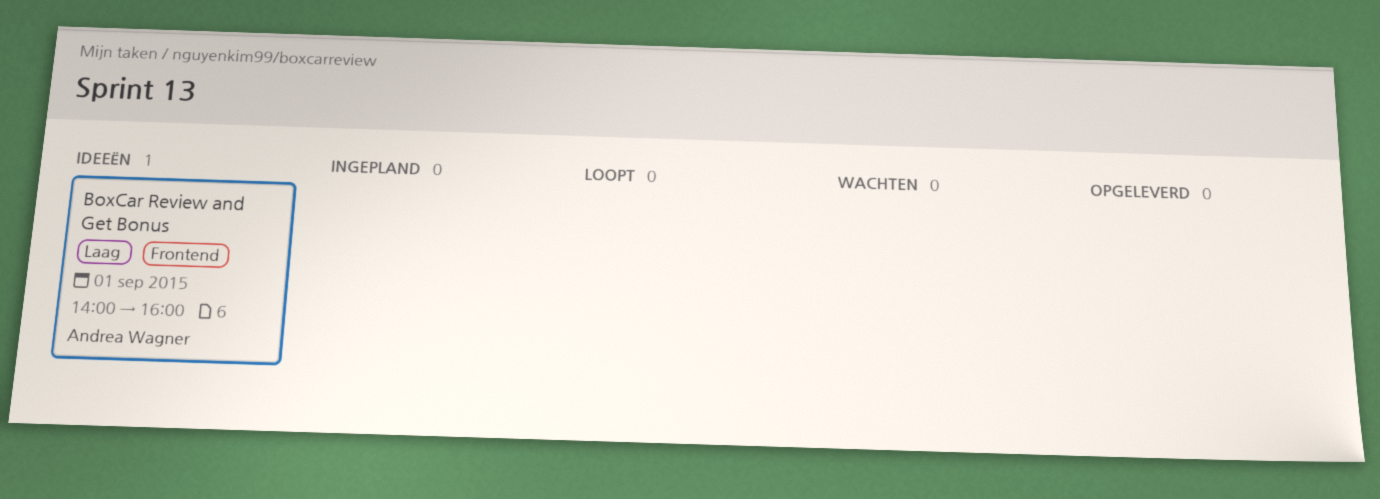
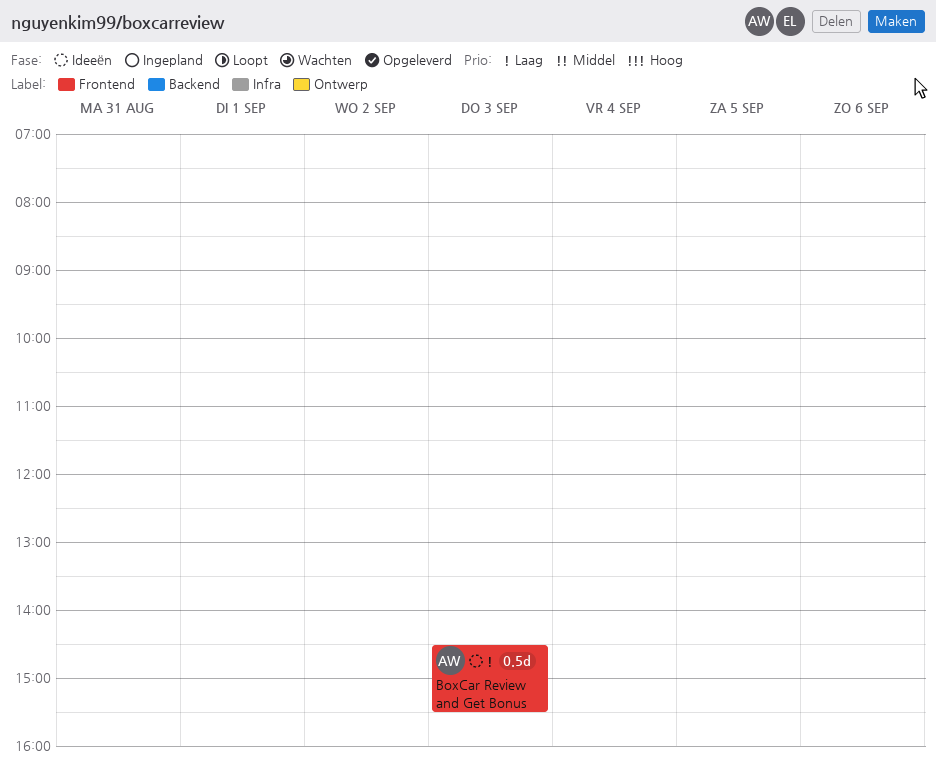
BoxCar Review and Get Bonus, day: Sep 1 -> Sep 3
BoxCar Review and Get Bonus, begins: 14:00 -> 14:30
BoxCar Review and Get Bonus, ends: 16:00 -> 15:30

